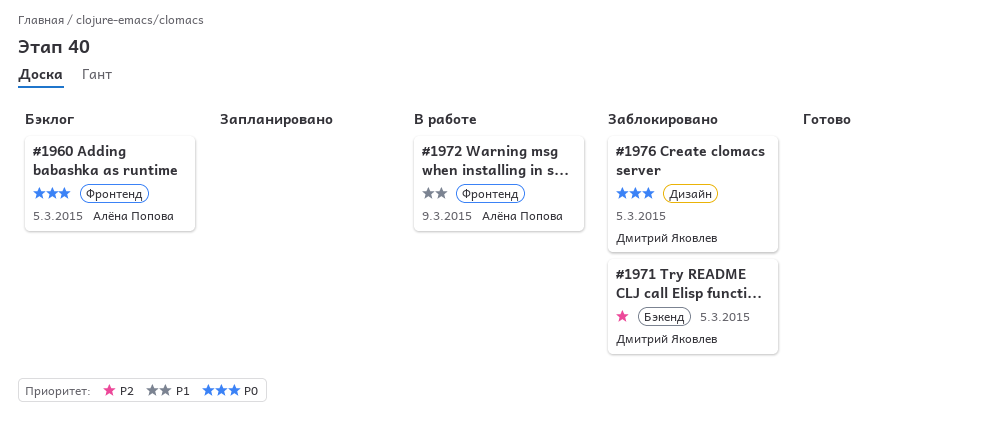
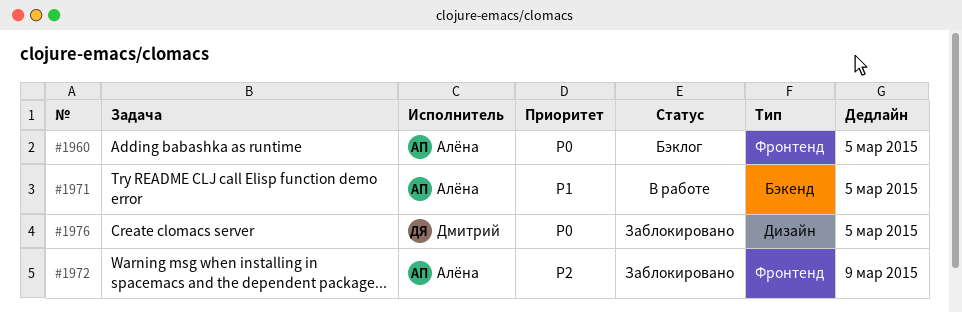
#1971, status: Заблокировано -> В работе
#1971, owner: Дмитрий Яковлев -> Алёна Попова
#1971, priority: P2 -> P1
#1972, status: В работе -> Заблокировано
#1972, priority: P1 -> P2

